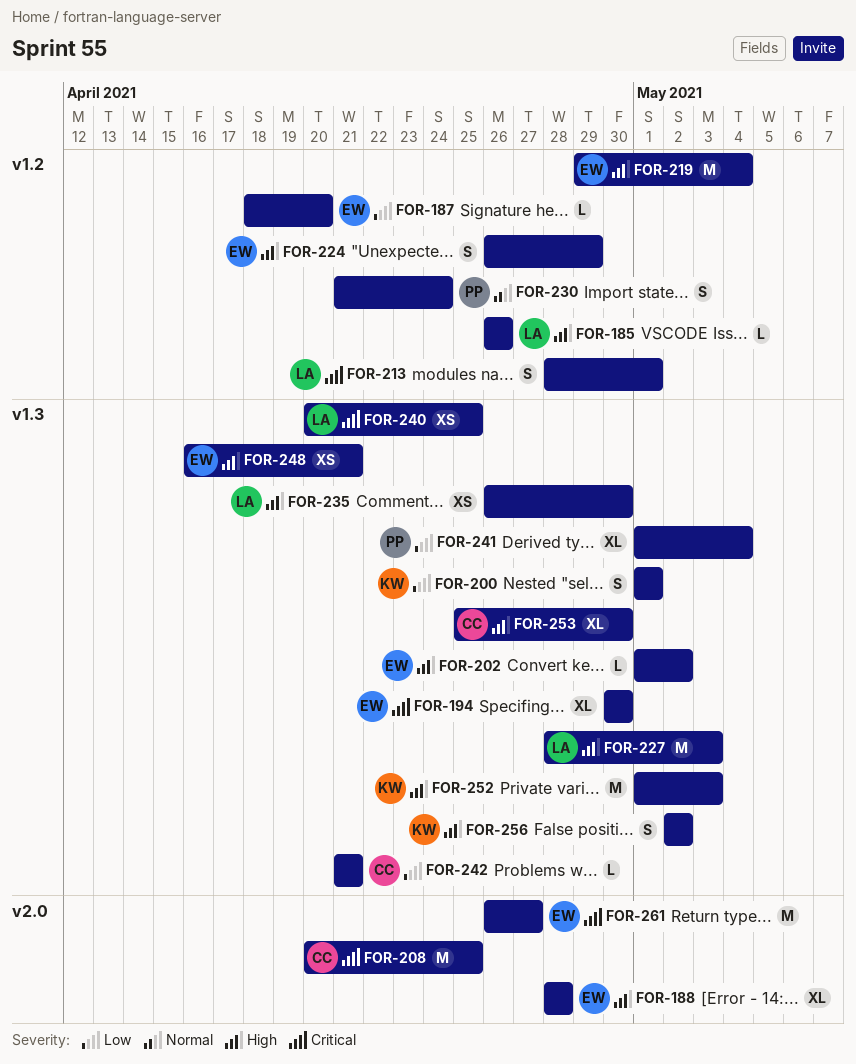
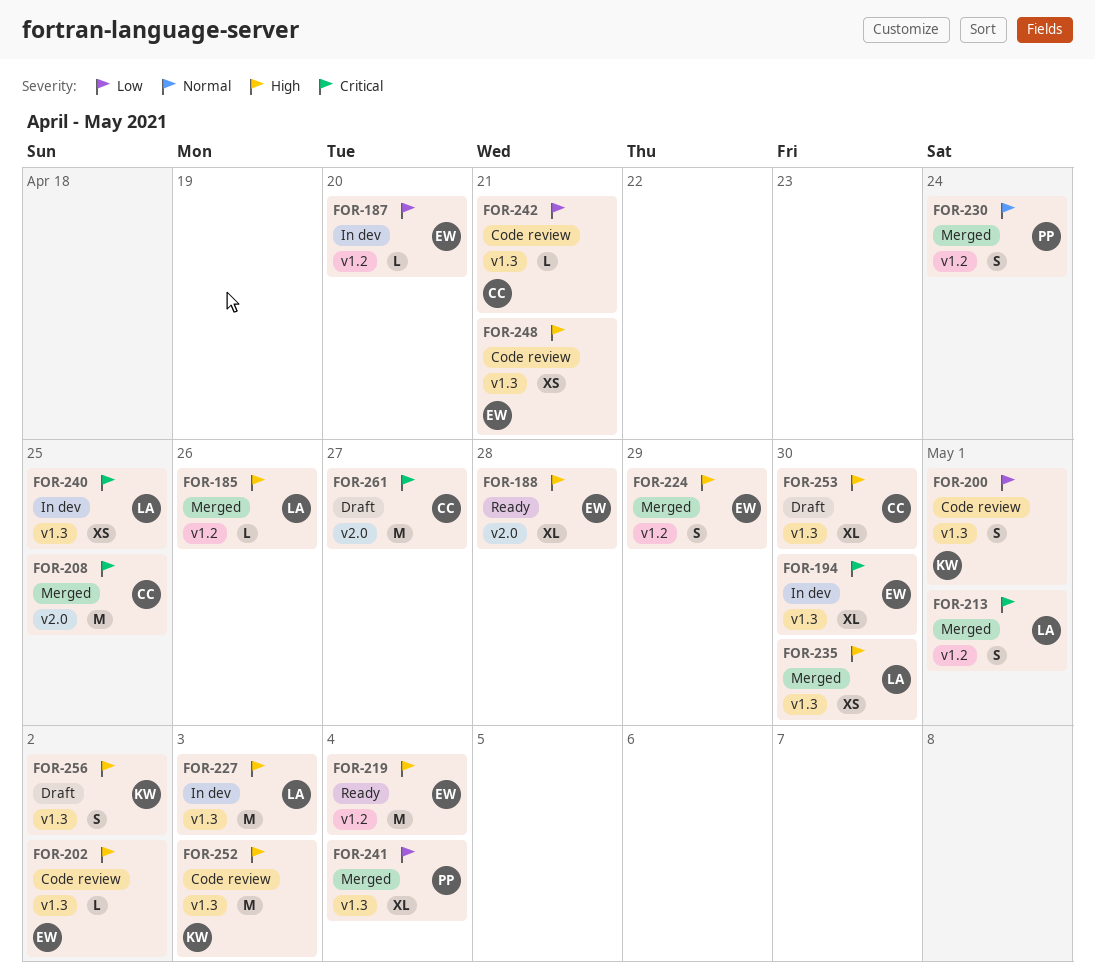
FOR-261, owner: EW -> CC

